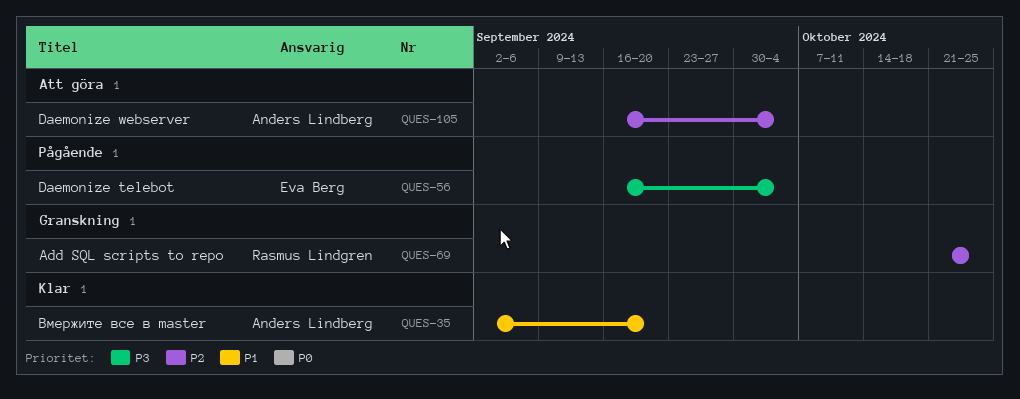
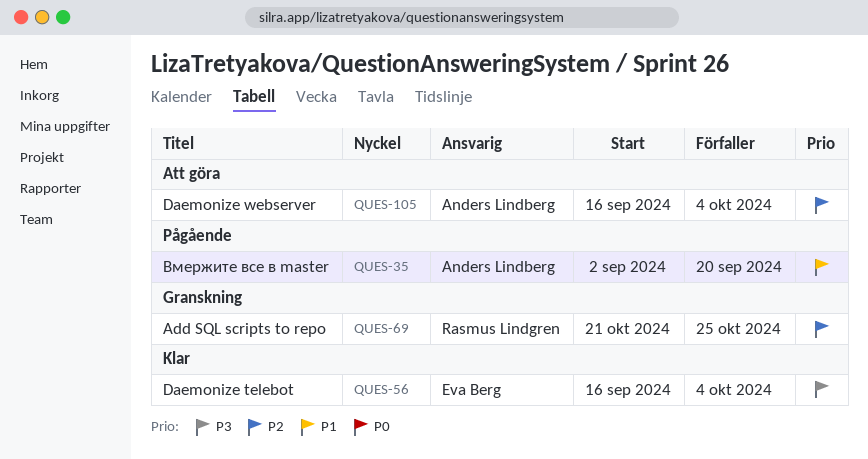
QUES-35, status: Klar -> Pågående
QUES-56, status: Pågående -> Klar

